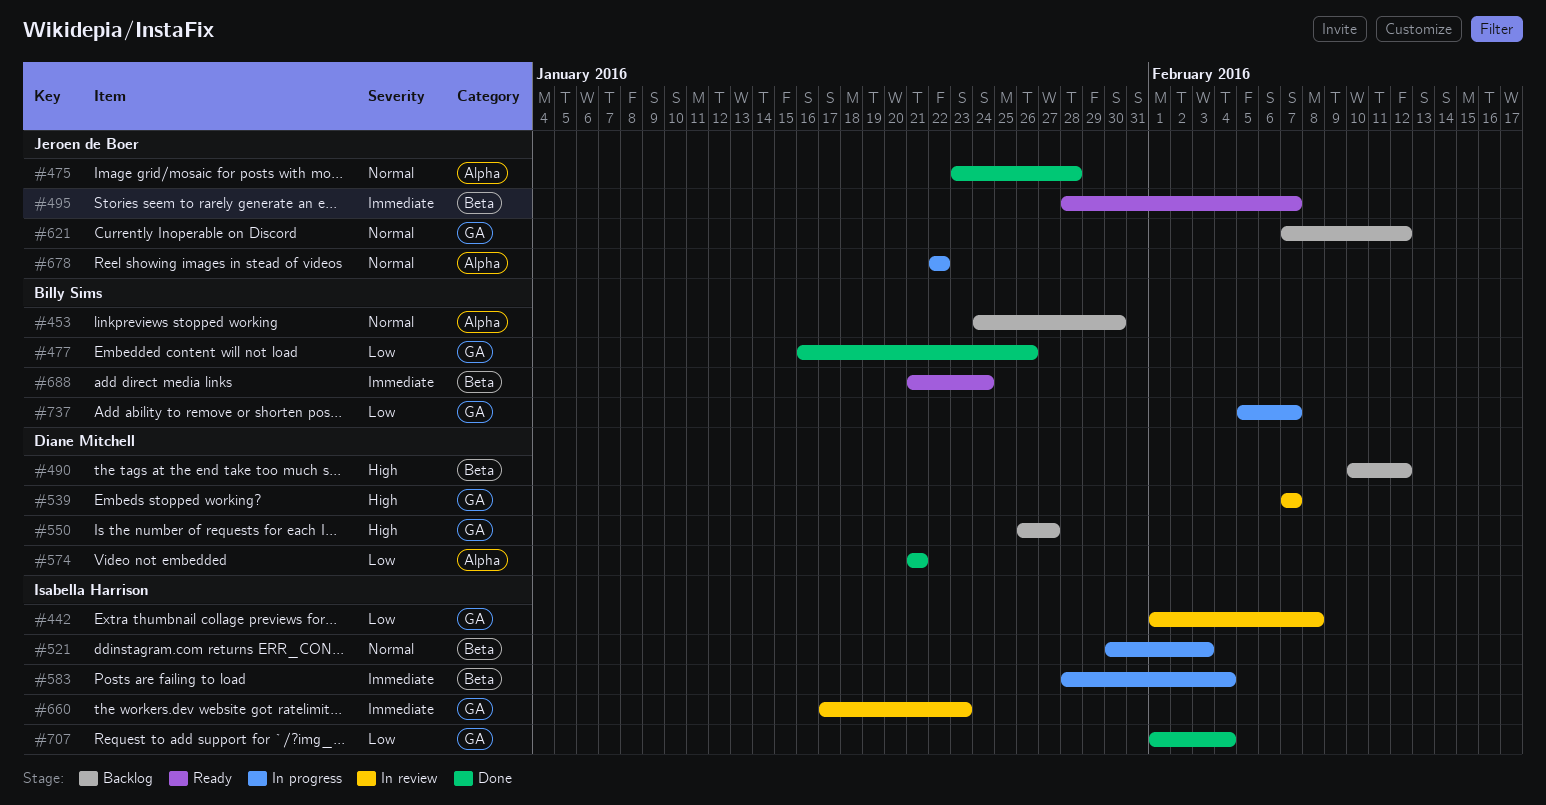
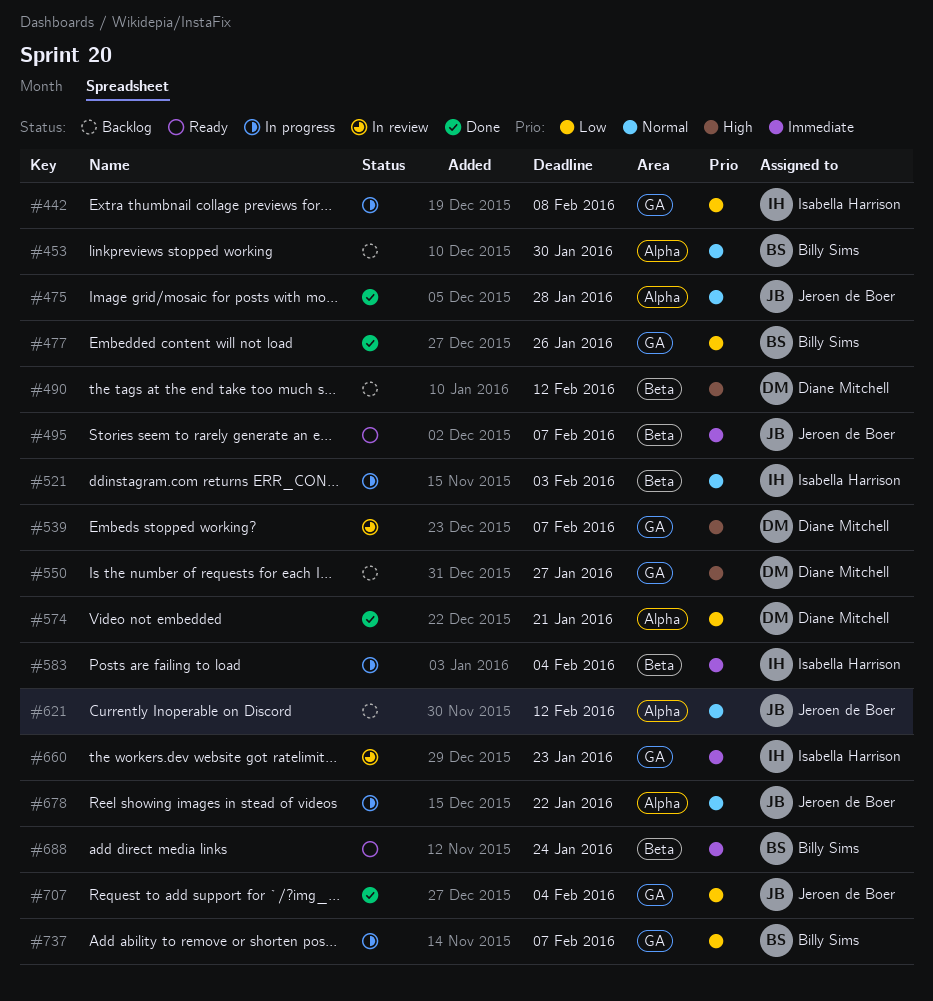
#442, status: In review -> In progress
#621, label: GA -> Alpha
#707, owner: Isabella Harrison -> Jeroen de Boer

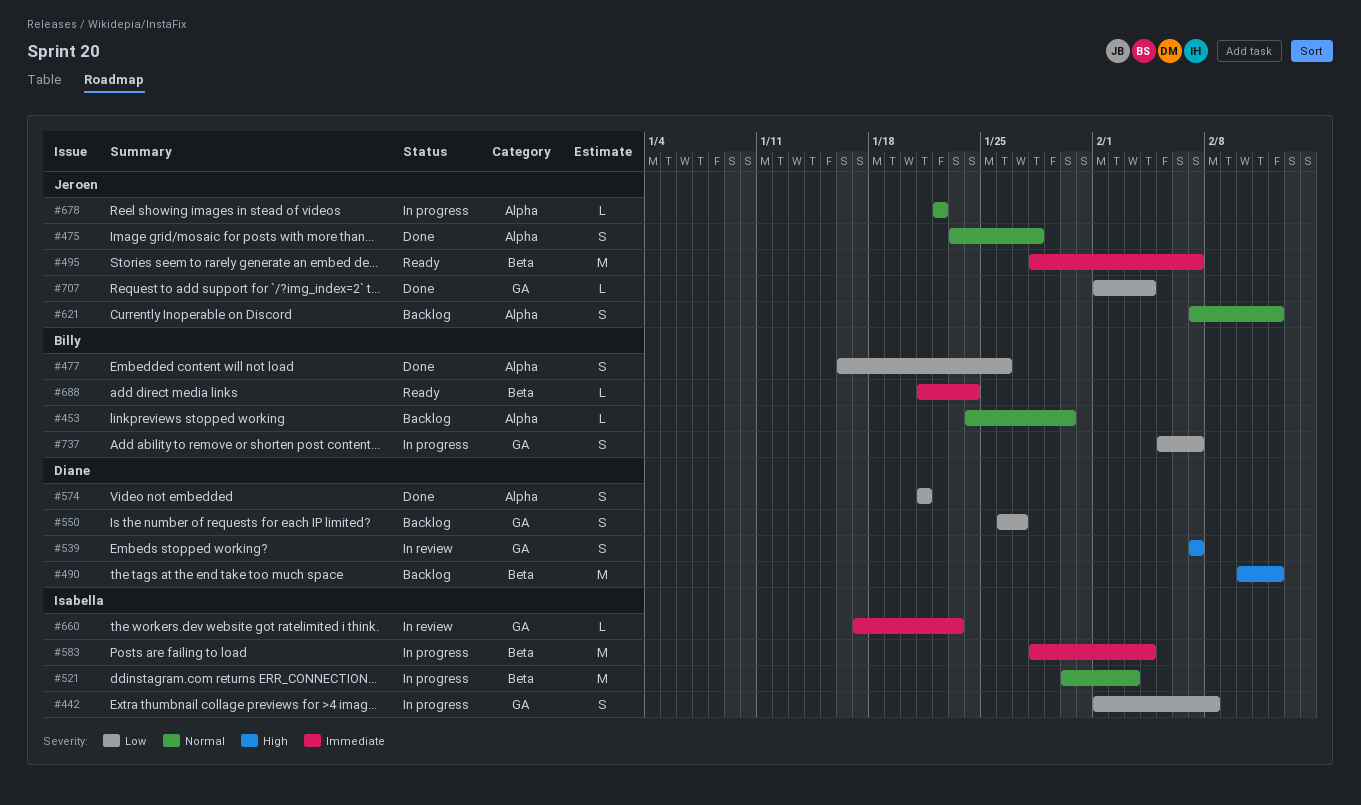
#477, label: GA -> Alpha
#550, priority: High -> Low

